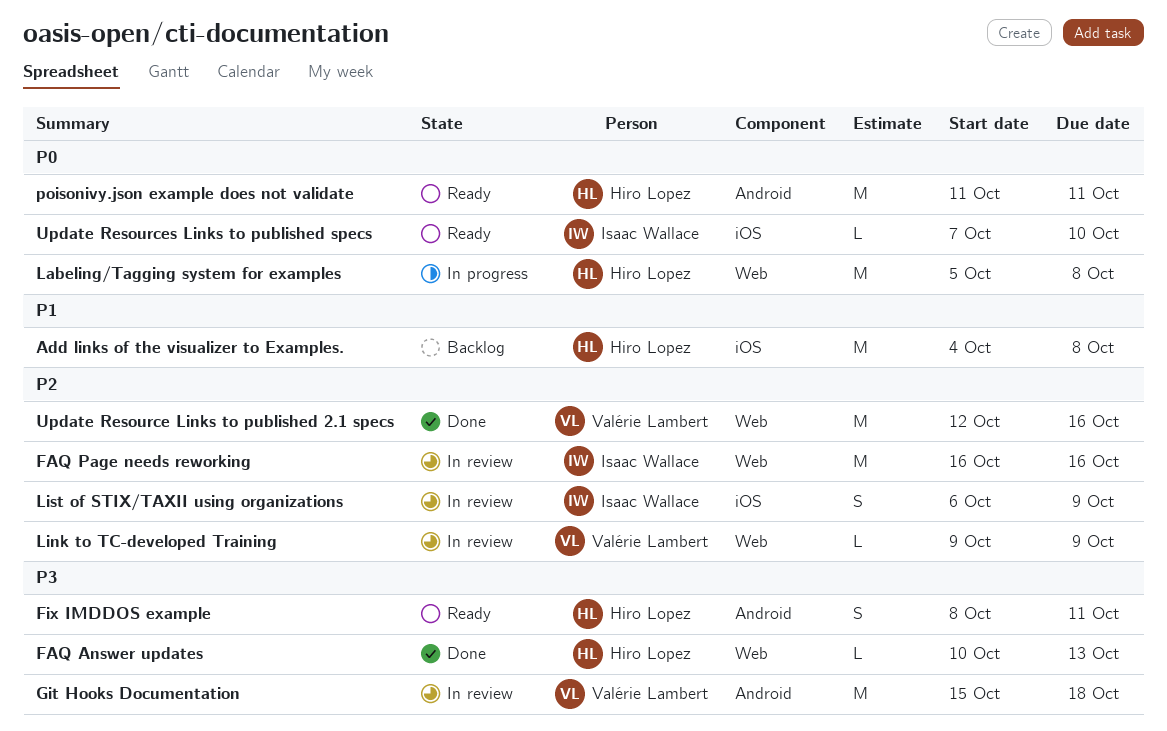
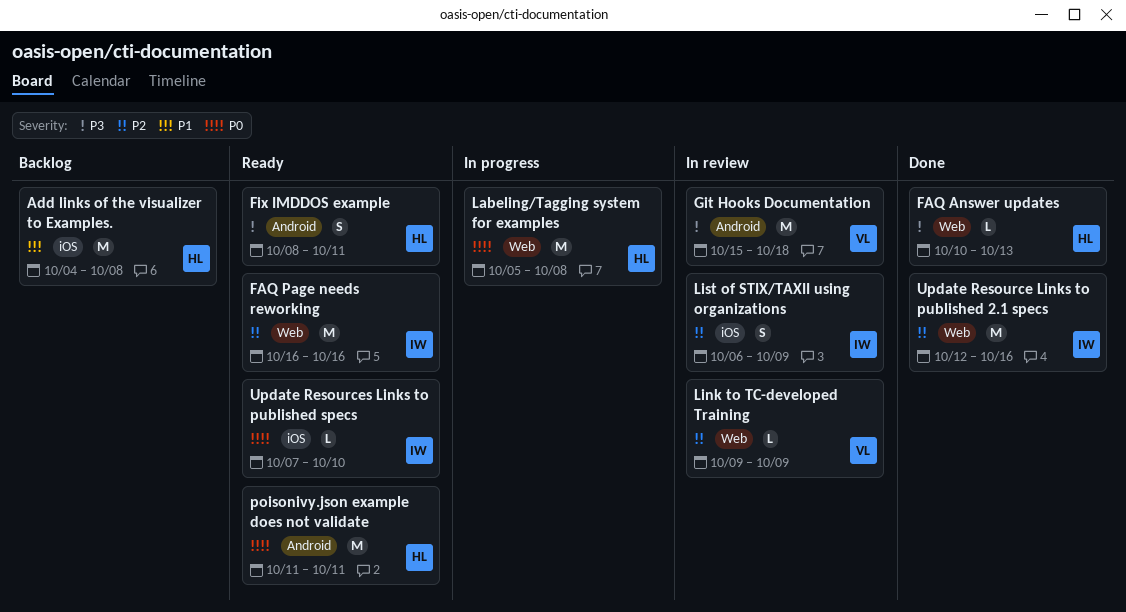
FAQ Page needs reworking, status: In review -> Ready
Update Resource Links to published 2.1 specs, owner: Valérie Lambert -> Isaac Wallace

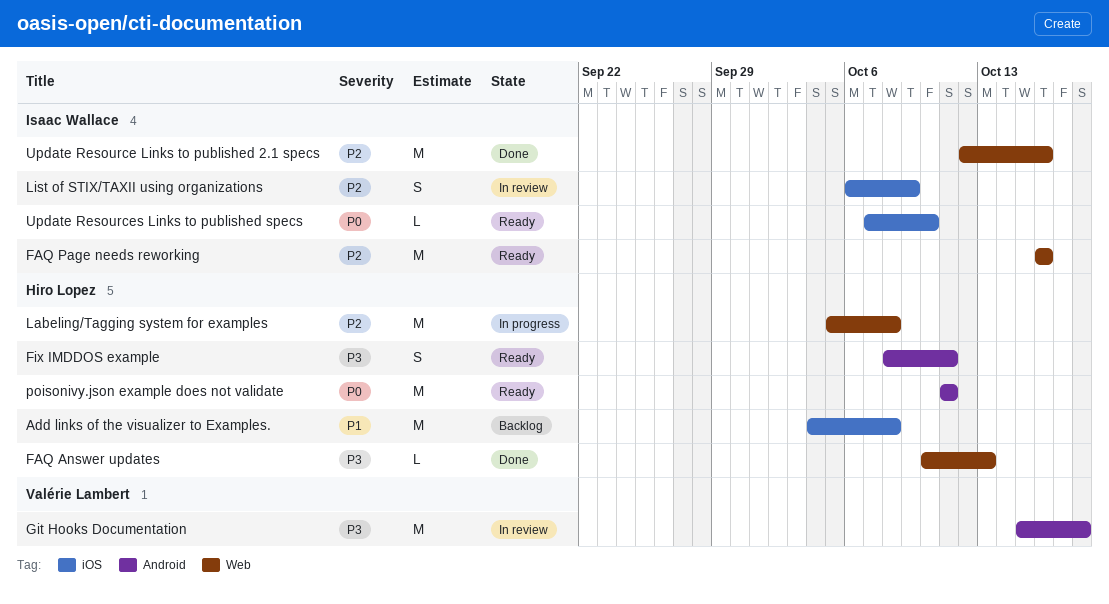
Labeling/Tagging system for examples, priority: P0 -> P2
Link to TC-developed Training: present -> none

